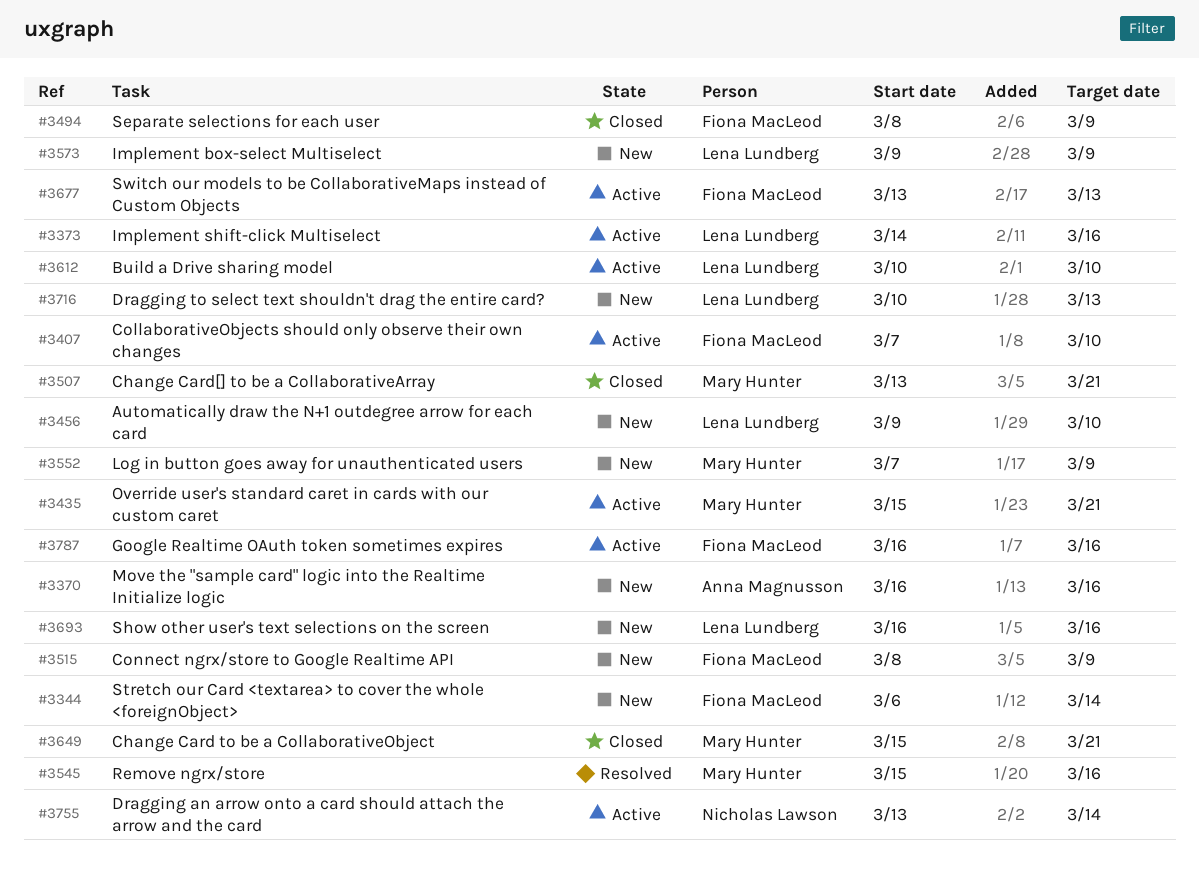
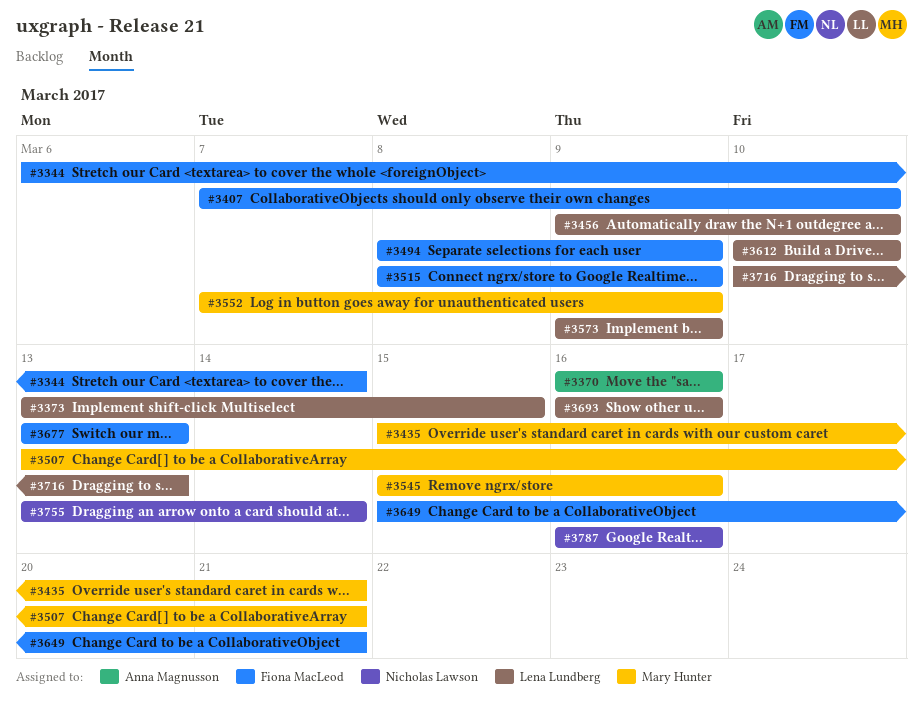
#3373, start: Mar 14 -> Mar 13
#3373, due: Mar 16 -> Mar 15
#3649, owner: Mary Hunter -> Fiona MacLeod
#3787, owner: Fiona MacLeod -> Nicholas Lawson

